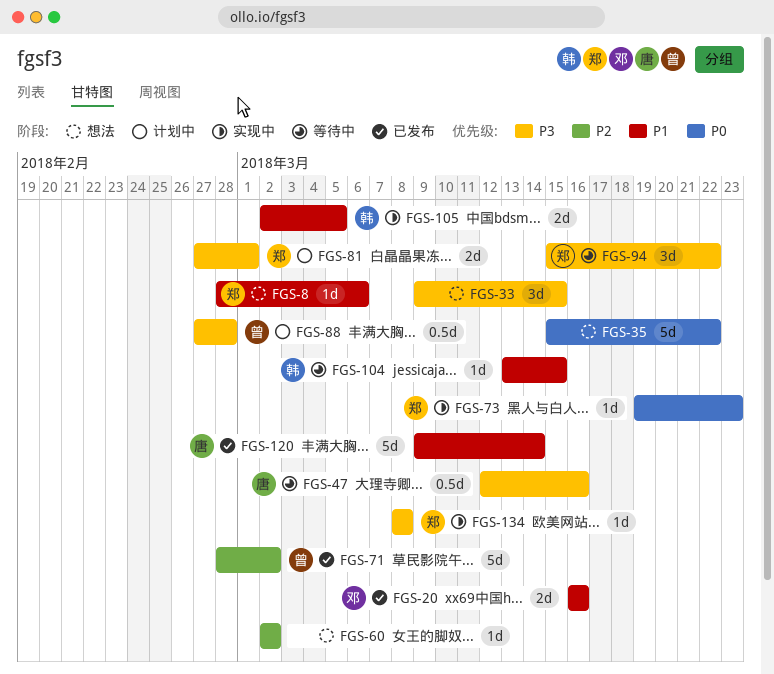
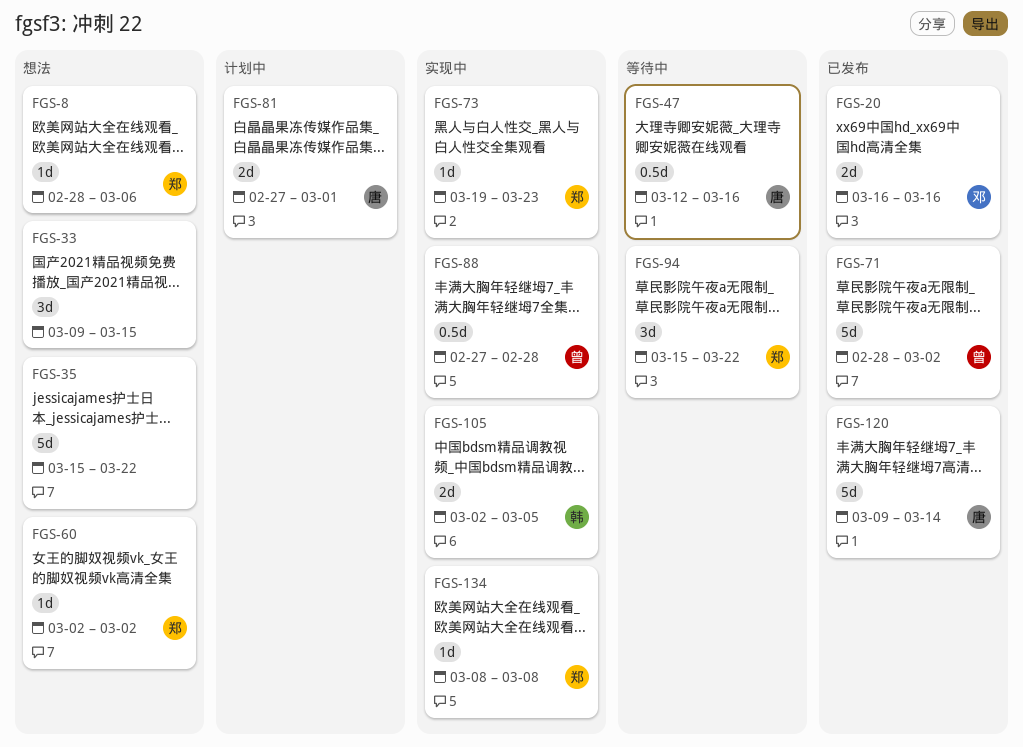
FGS-60, owner: none -> 郑
FGS-81, owner: 郑 -> 唐
FGS-88, status: 计划中 -> 实现中
FGS-104: present -> none

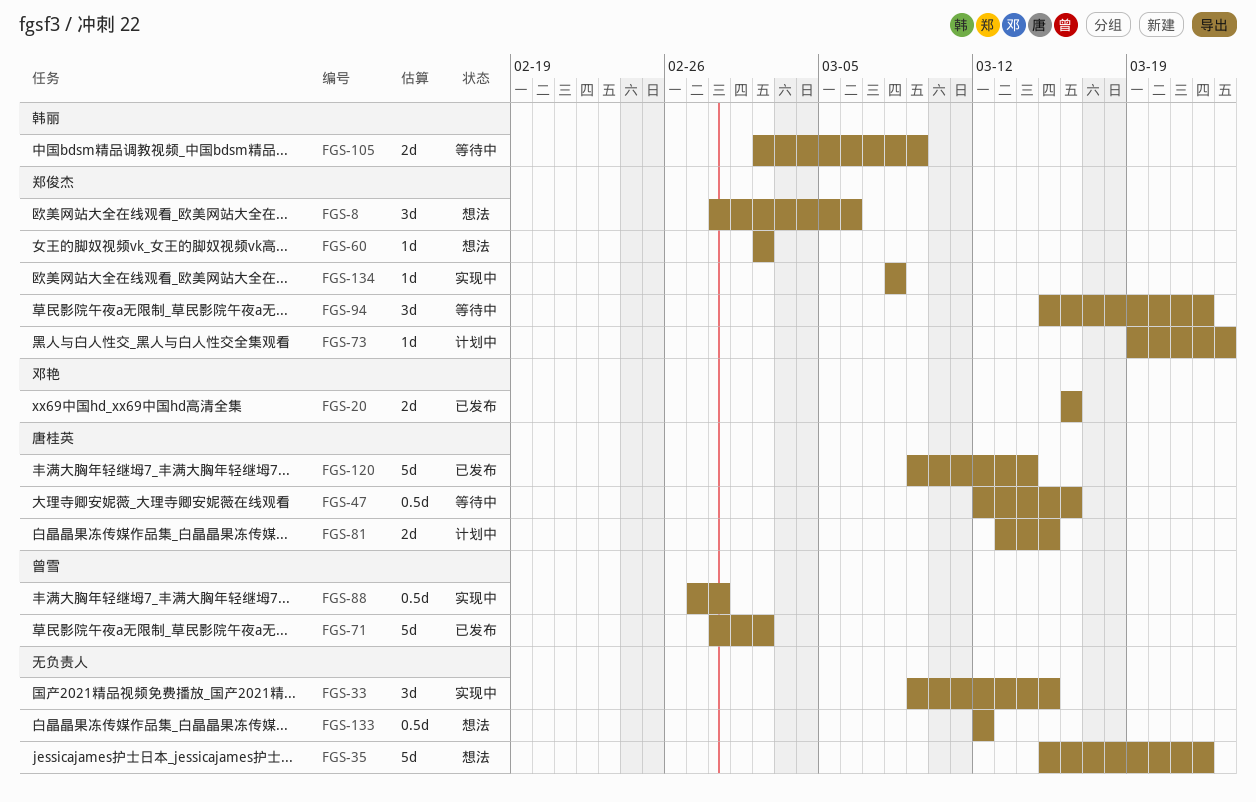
FGS-8, estimate: 1d -> 3d
FGS-33, status: 想法 -> 实现中
FGS-73, status: 实现中 -> 计划中
FGS-81, start: Feb 27 -> Mar 13
FGS-81, due: Mar 1 -> Mar 15
FGS-105, status: 实现中 -> 等待中
FGS-105, due: Mar 5 -> Mar 9
FGS-133: none -> present

